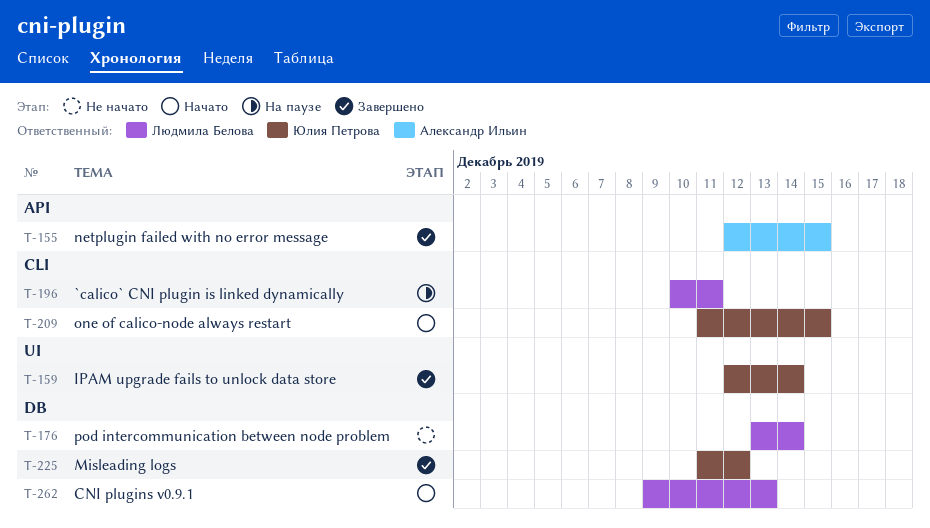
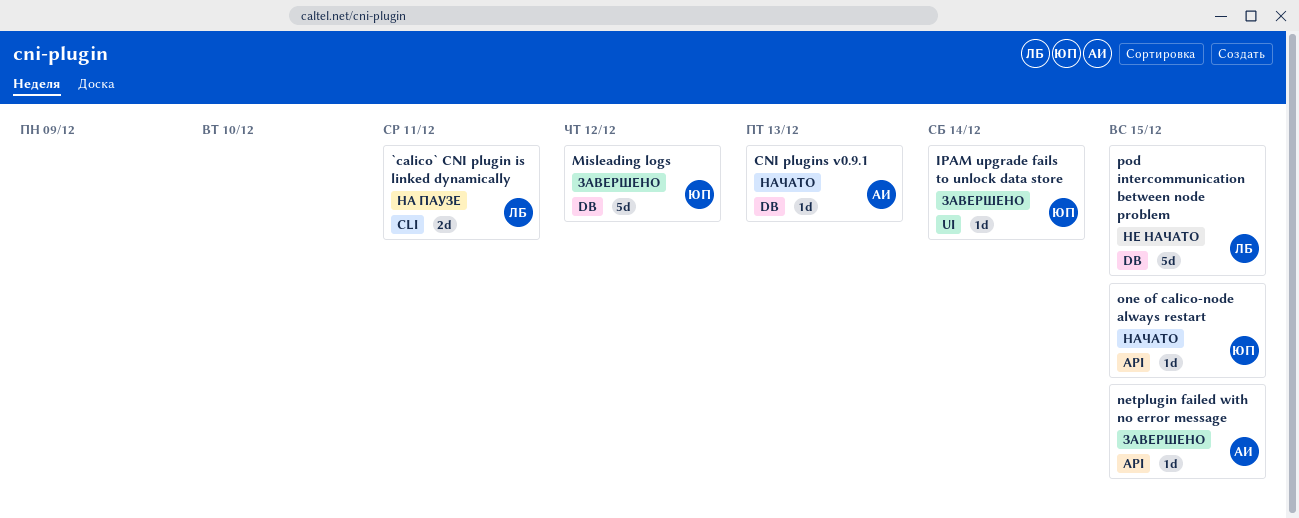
CNI plugins v0.9.1, owner: Людмила Белова -> Александр Ильин
one of calico-node always restart, label: CLI -> API
pod intercommunication between node problem, due: Dec 14 -> Dec 15

